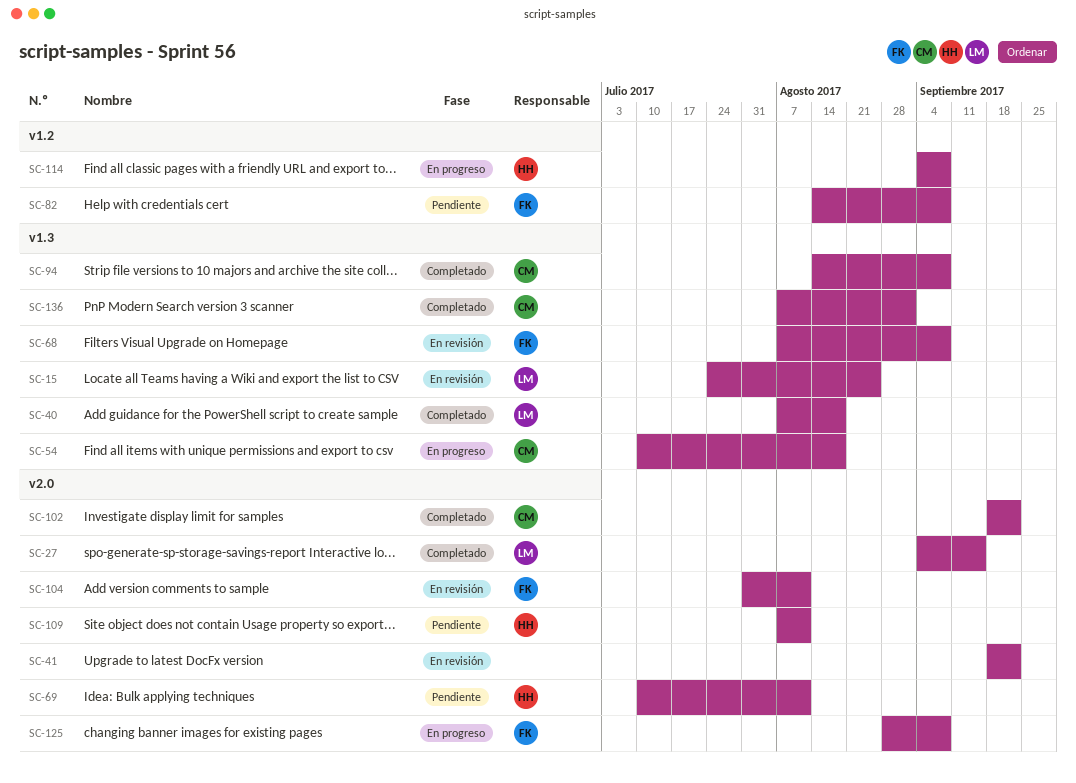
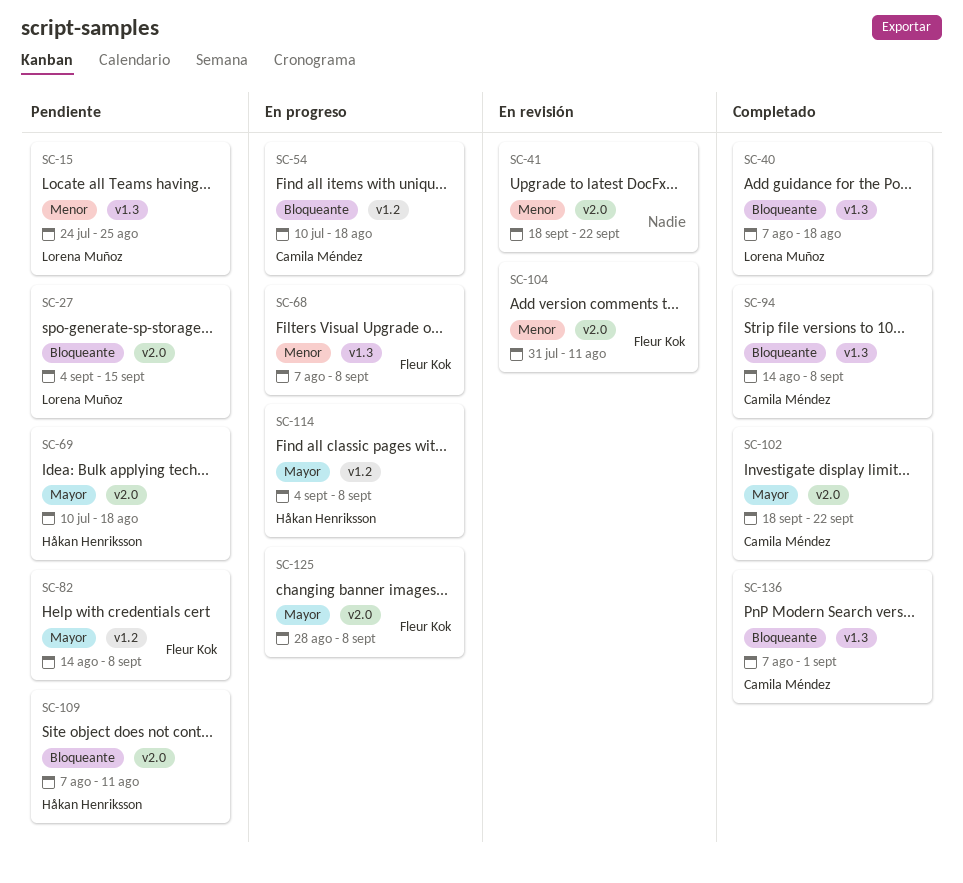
SC-15, status: En revisión -> Pendiente
SC-27, status: Completado -> Pendiente
SC-54, label: v1.3 -> v1.2
SC-68, status: En revisión -> En progreso
SC-69, due: Aug 11 -> Aug 18

